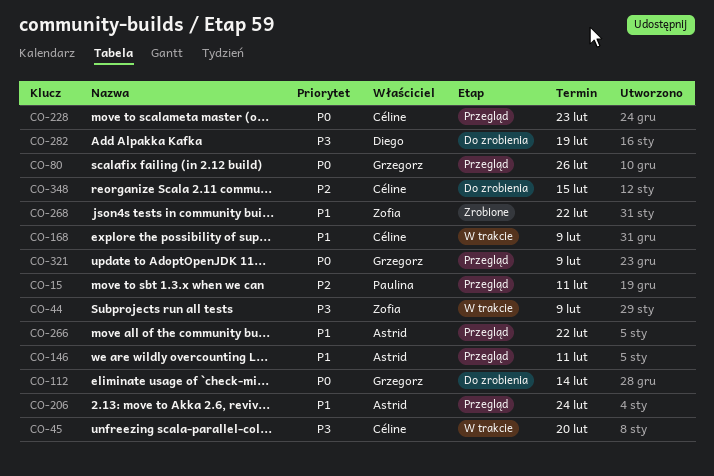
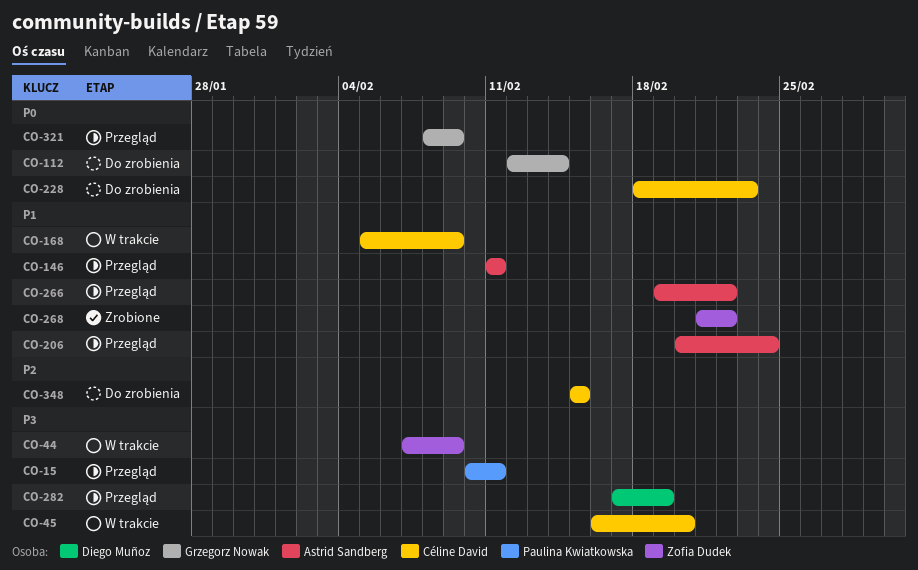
CO-15, priority: P2 -> P3
CO-80: present -> none
CO-228, status: Przegląd -> Do zrobienia
CO-282, status: Do zrobienia -> Przegląd

